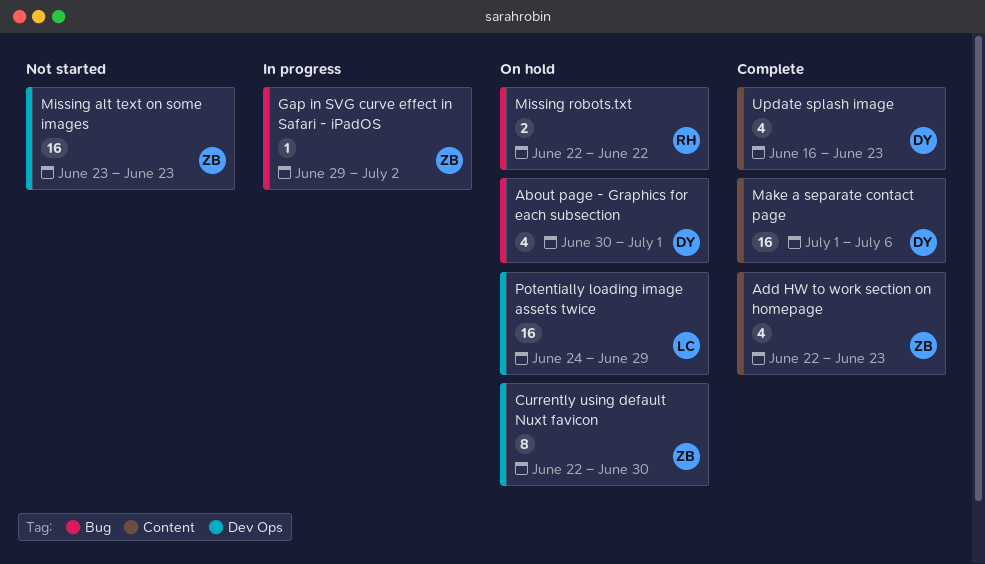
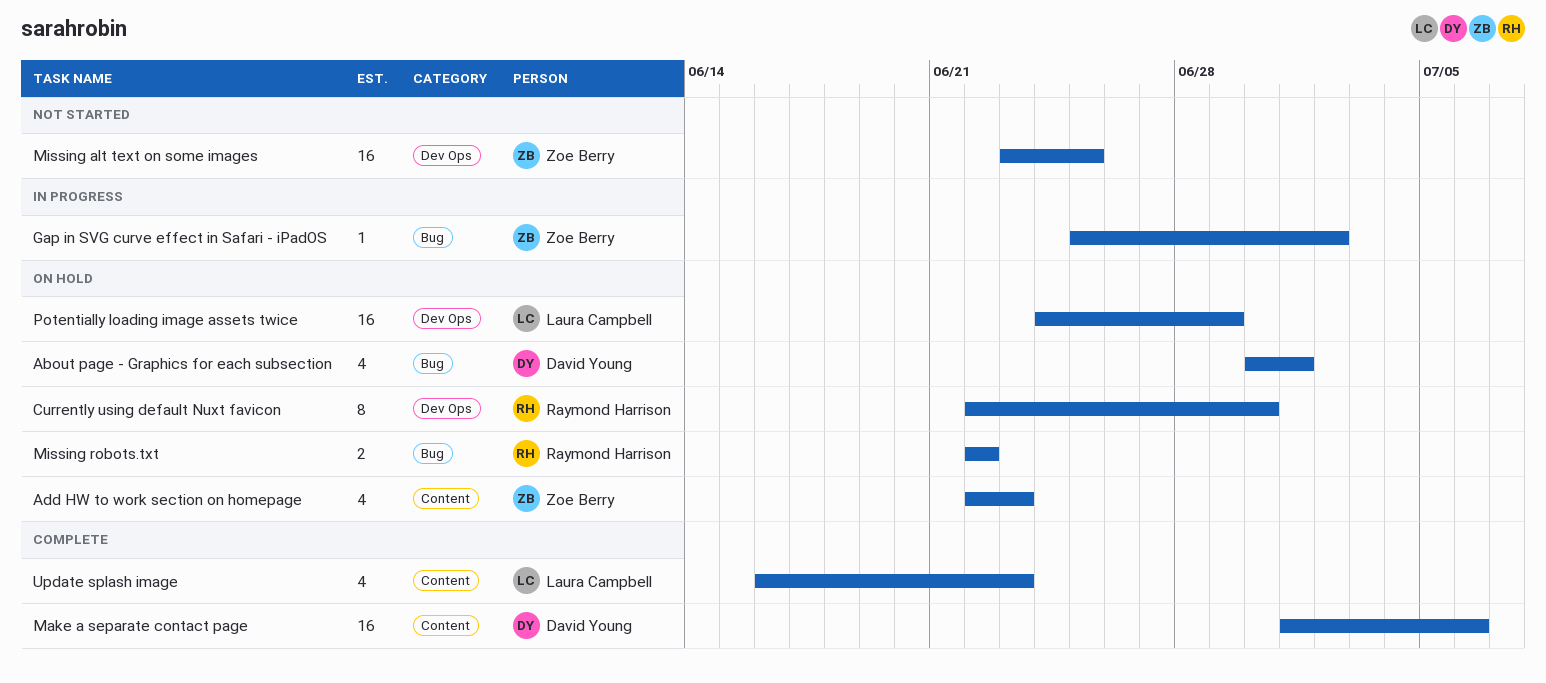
Add HW to work section on homepage, status: Complete -> On hold
Currently using default Nuxt favicon, owner: Zoe Berry -> Raymond Harrison
Gap in SVG curve effect in Safari - iPadOS, start: Jun 29 -> Jun 25
Missing alt text on some images, due: Jun 23 -> Jun 25
Update splash image, owner: David Young -> Laura Campbell

